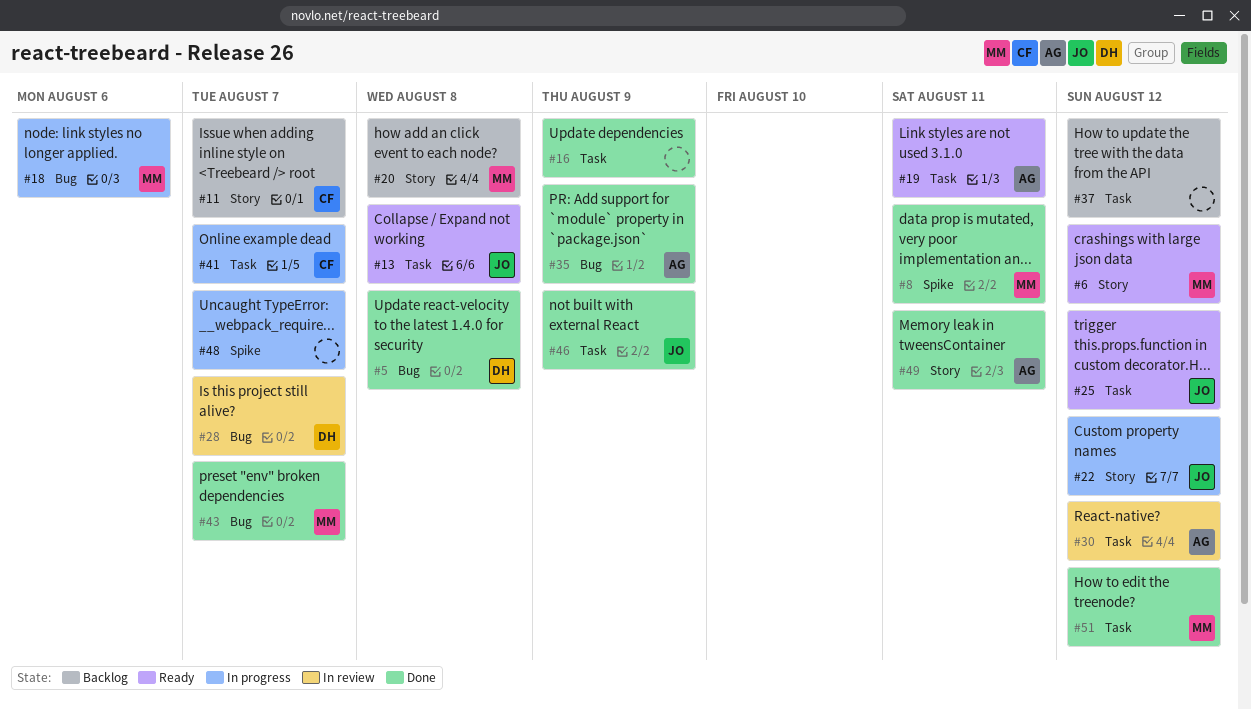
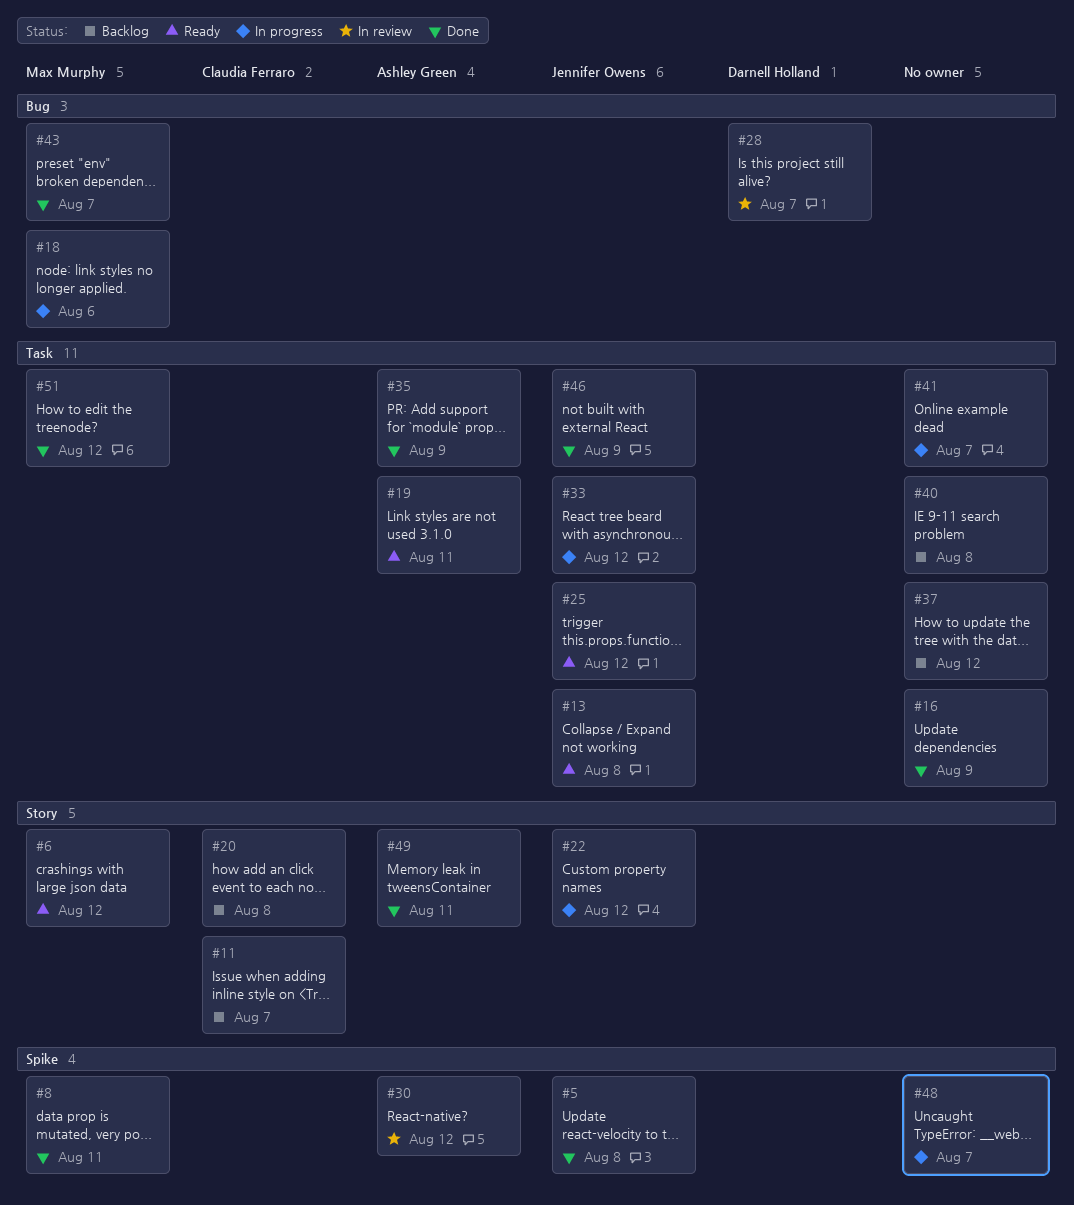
#5, owner: Darnell Holland -> Jennifer Owens
#5, label: Bug -> Spike
#20, owner: Max Murphy -> Claudia Ferraro
#30, label: Task -> Spike
#33: none -> present
#35, label: Bug -> Task
#40: none -> present
#41, owner: Claudia Ferraro -> none

